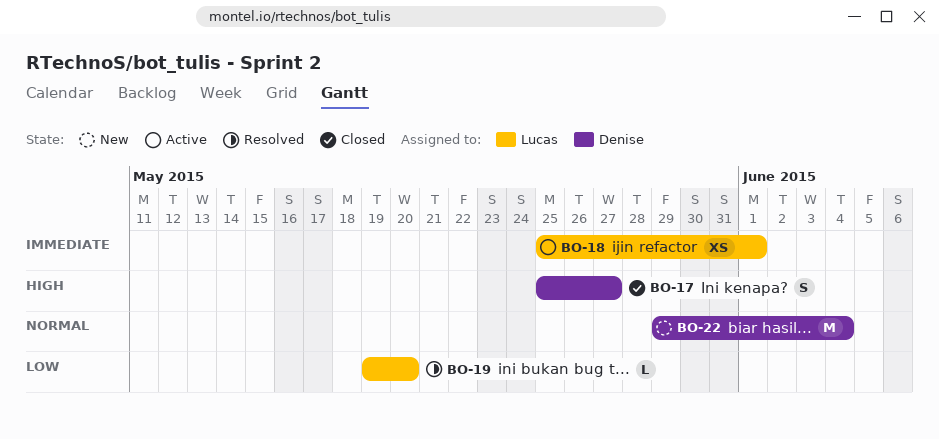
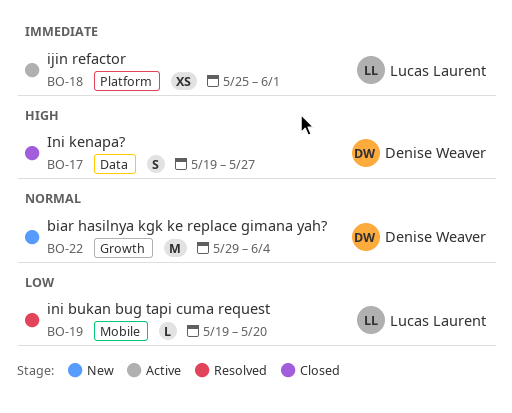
BO-17, start: May 25 -> May 19

